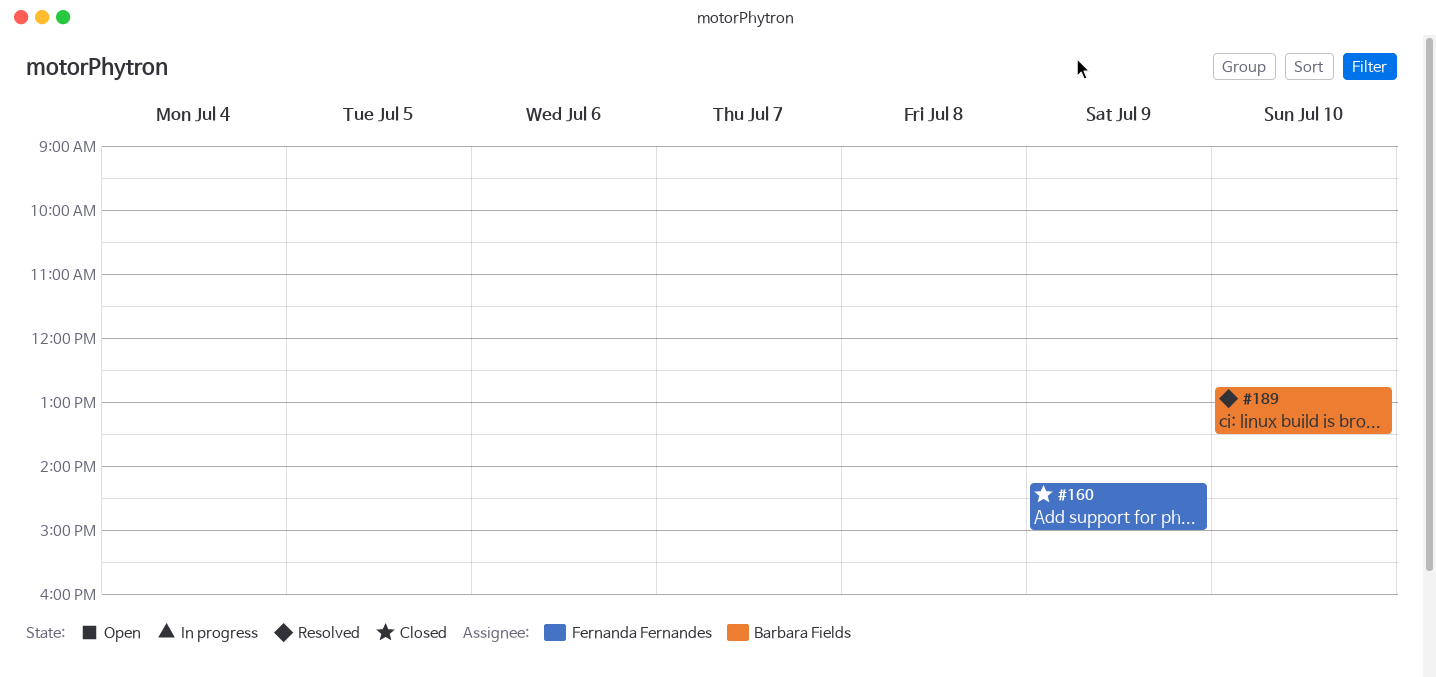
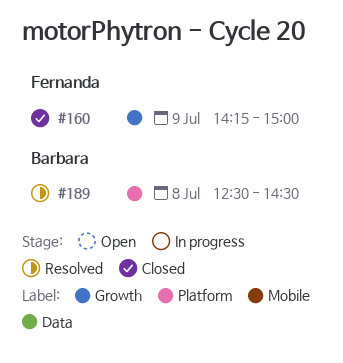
#189, day: Jul 10 -> Jul 8
#189, begins: 12:45 -> 12:30
#189, ends: 13:30 -> 14:30

